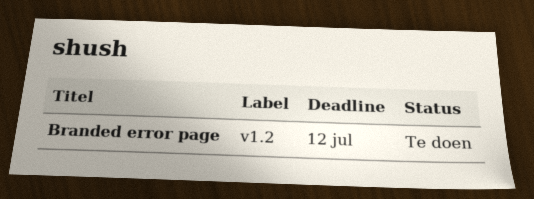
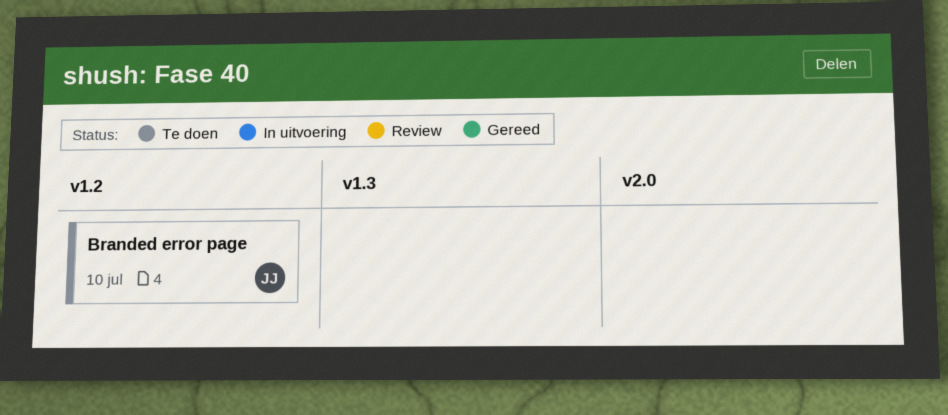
Branded error page, due: Jul 12 -> Jul 10

